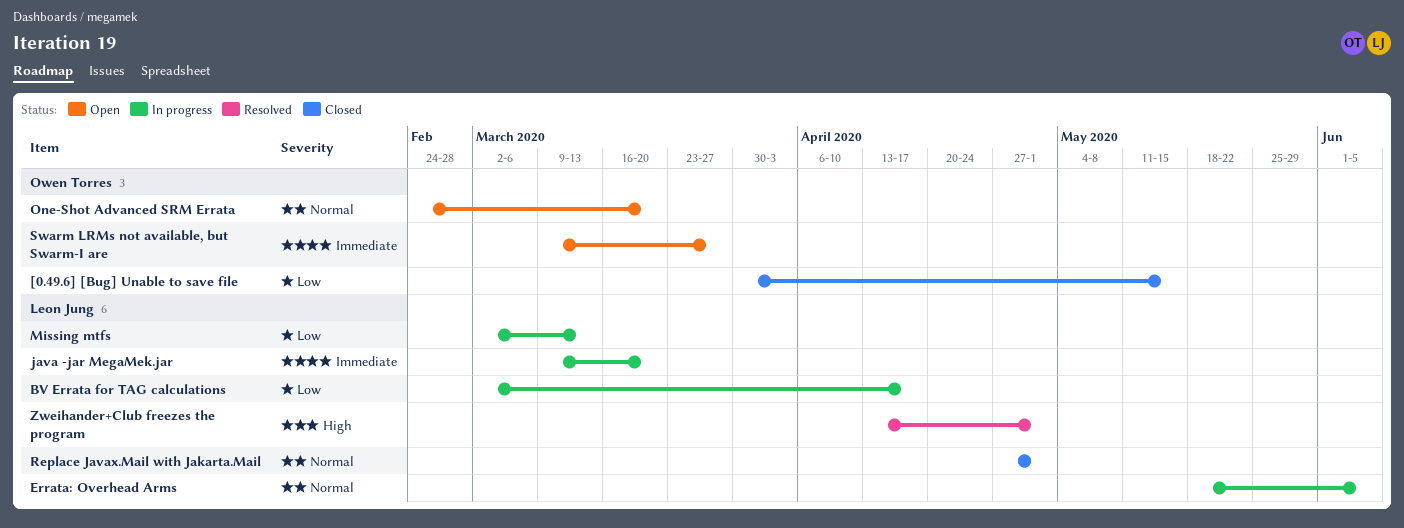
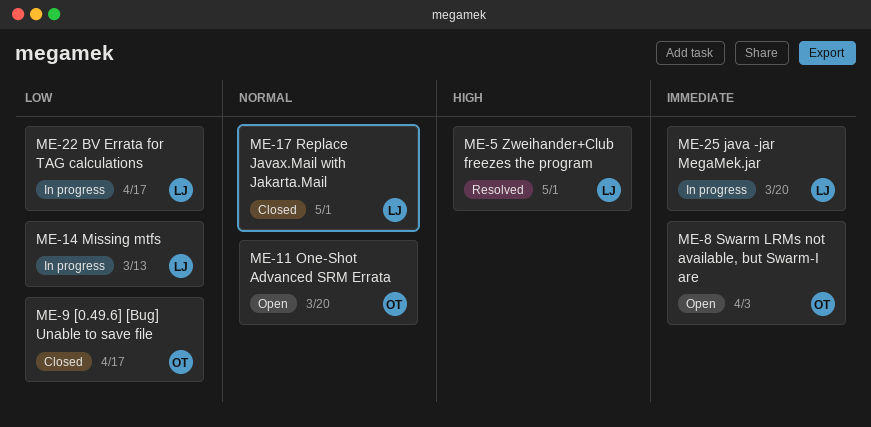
[0.49.6] [Bug] Unable to save file, due: May 15 -> Apr 17
Errata: Overhead Arms: present -> none
Swarm LRMs not available, but Swarm-I are, due: Mar 27 -> Apr 3

